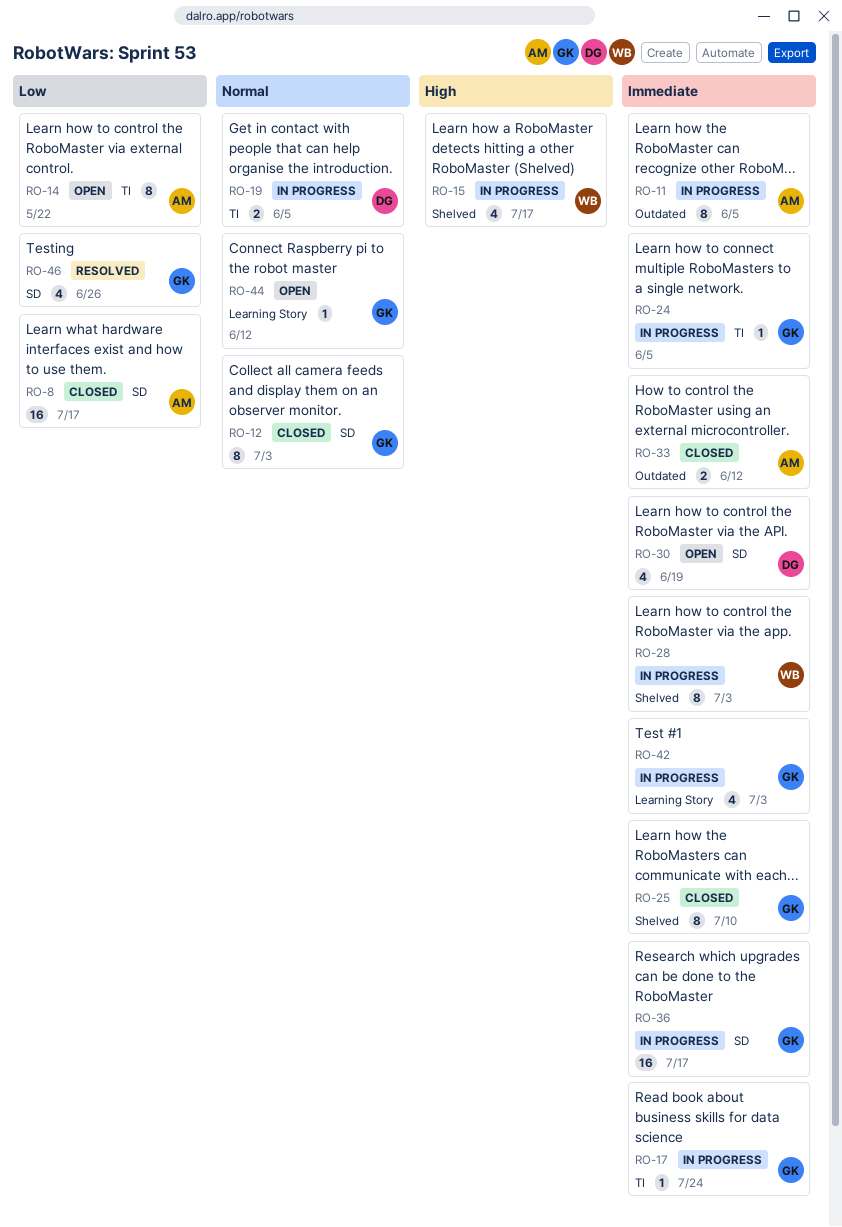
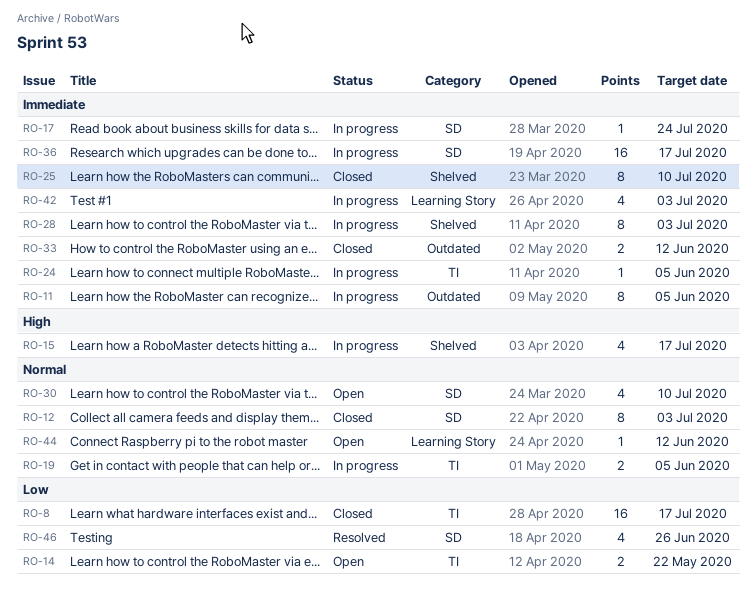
RO-8, label: SD -> TI
RO-14, estimate: 8 -> 2
RO-17, label: TI -> SD
RO-30, priority: Immediate -> Normal
RO-30, due: Jun 19 -> Jul 10

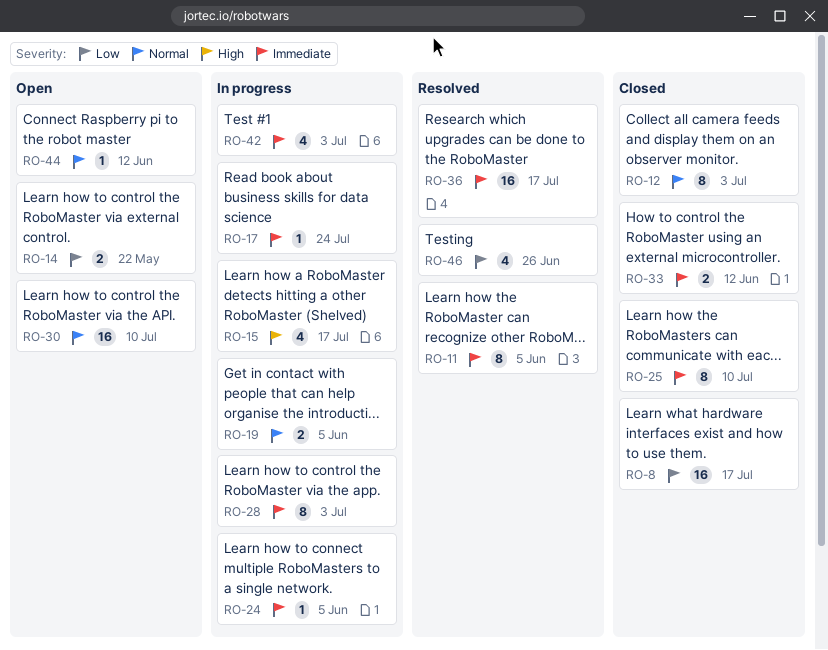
RO-11, status: In progress -> Resolved
RO-30, estimate: 4 -> 16
RO-36, status: In progress -> Resolved

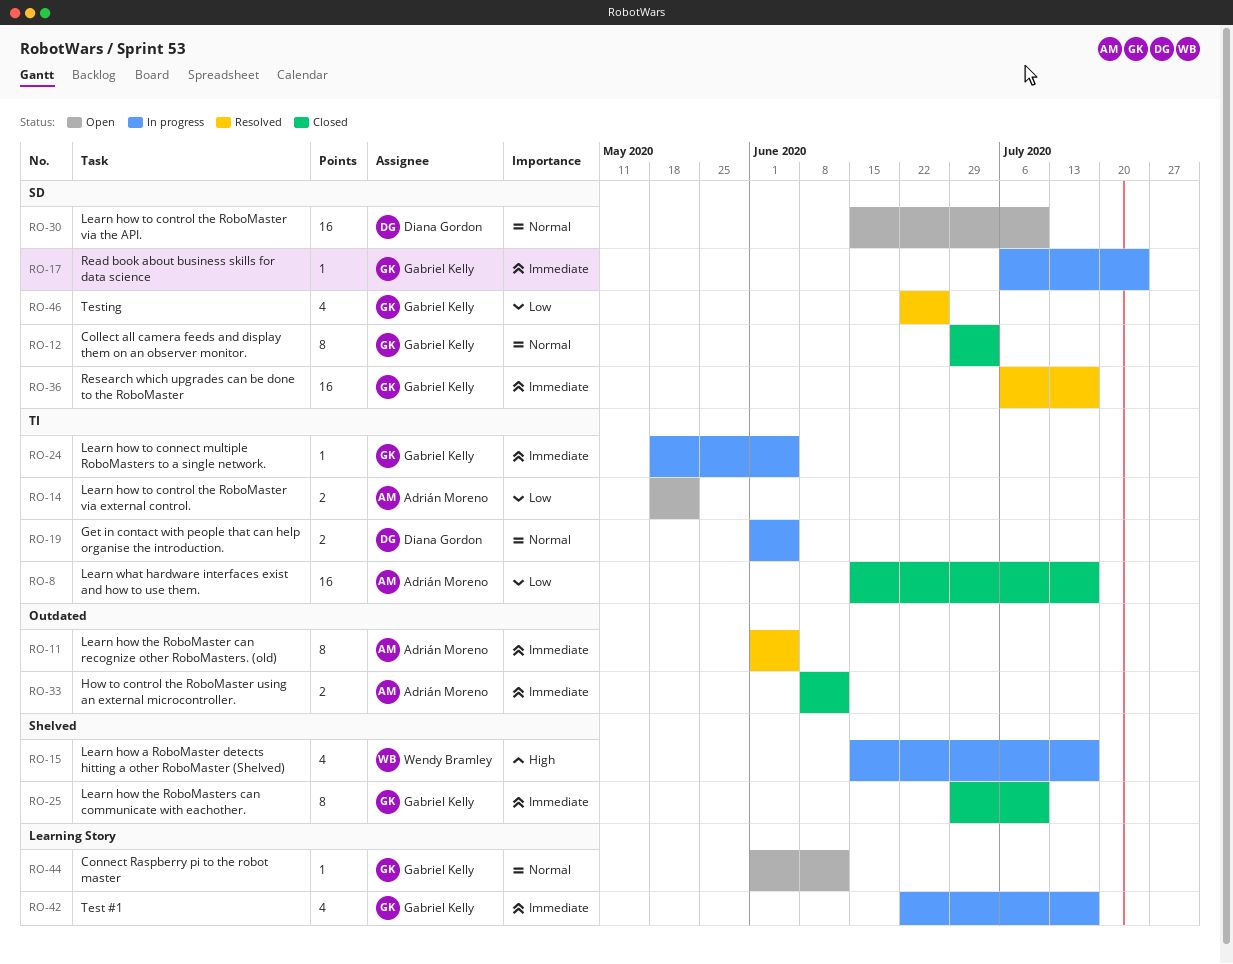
RO-28: present -> none
RO-42, due: Jul 3 -> Jul 17

